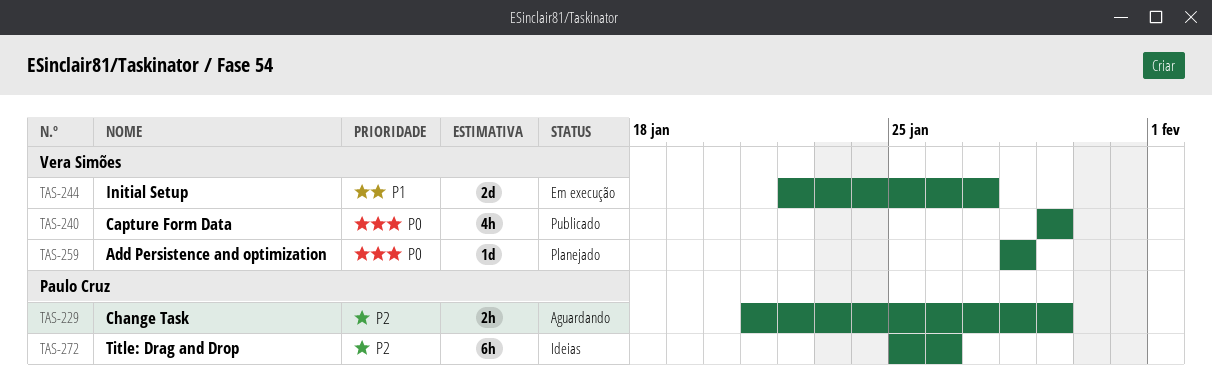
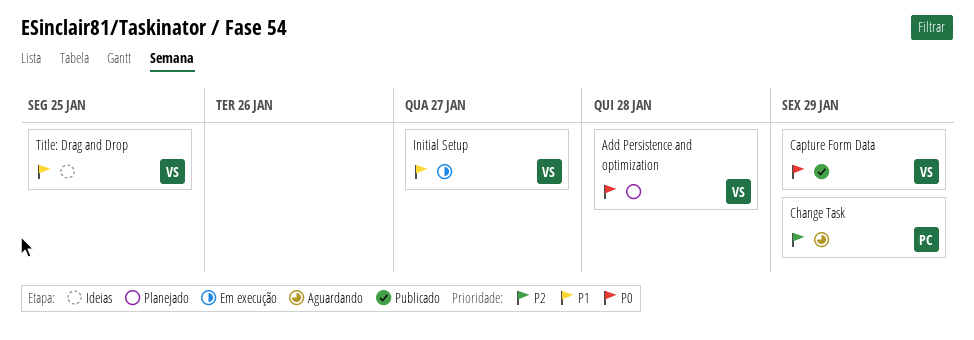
Title: Drag and Drop, owner: Paulo Cruz -> Vera Simões
Title: Drag and Drop, priority: P2 -> P1
Title: Drag and Drop, due: Jan 26 -> Jan 25

